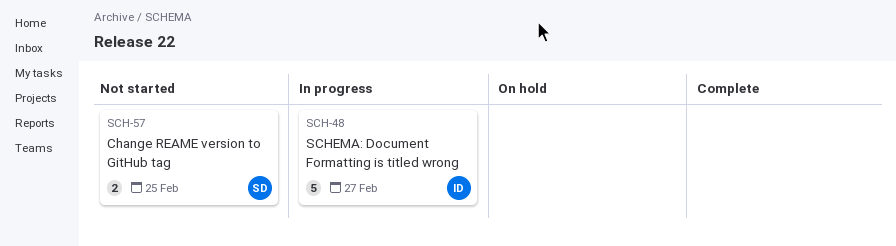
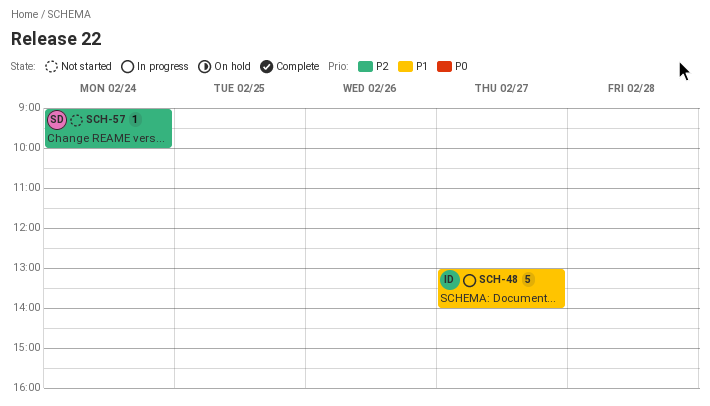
SCH-57, estimate: 2 -> 1
SCH-57, day: Feb 25 -> Feb 24

